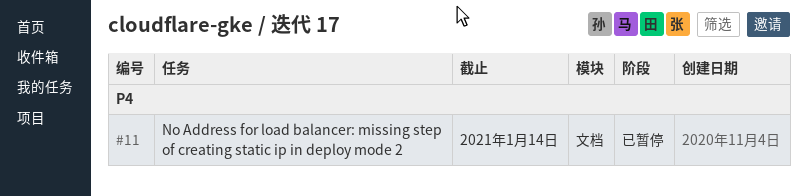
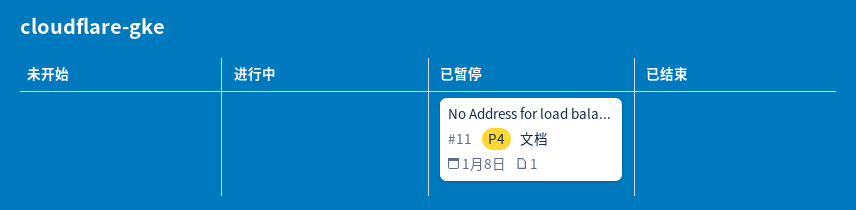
#11, due: Jan 14 -> Jan 8

